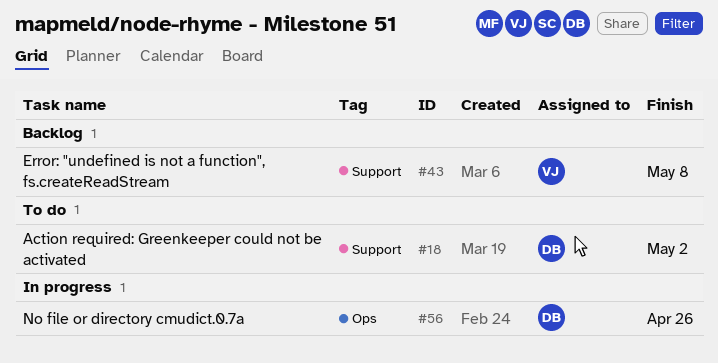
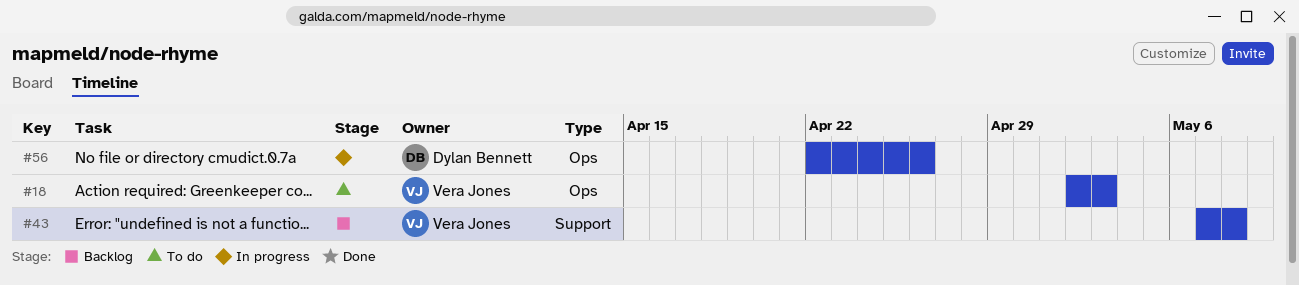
#18, owner: Dylan Bennett -> Vera Jones
#18, label: Support -> Ops
#18, due: May 2 -> May 3

